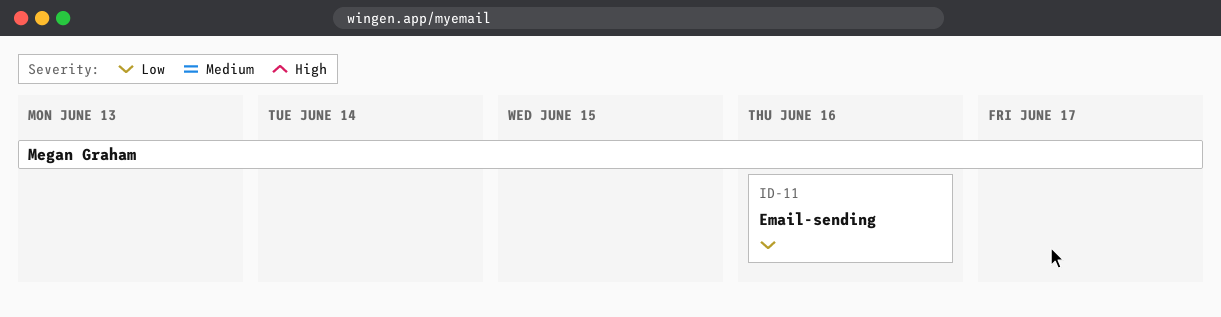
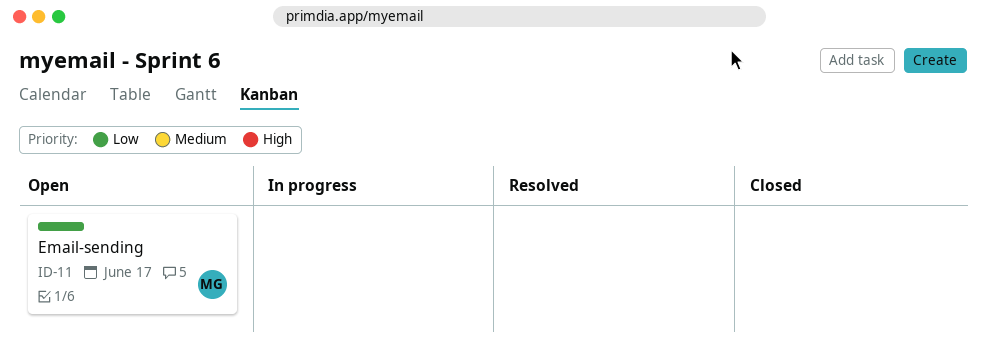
ID-11, due: Jun 16 -> Jun 17

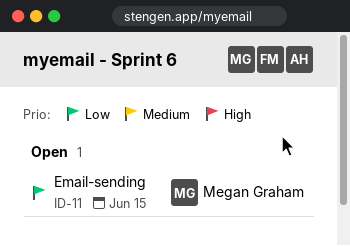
ID-11, due: Jun 17 -> Jun 15

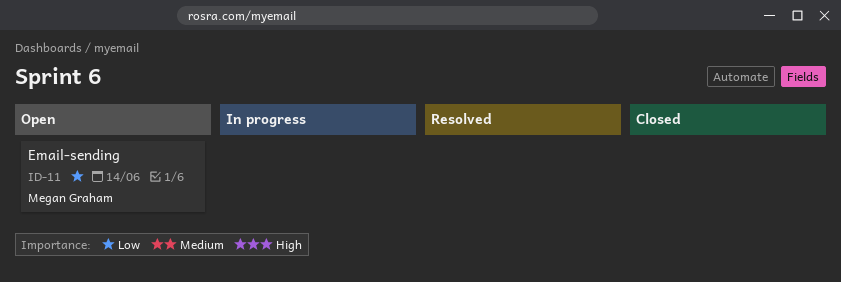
ID-11, due: Jun 15 -> Jun 14

